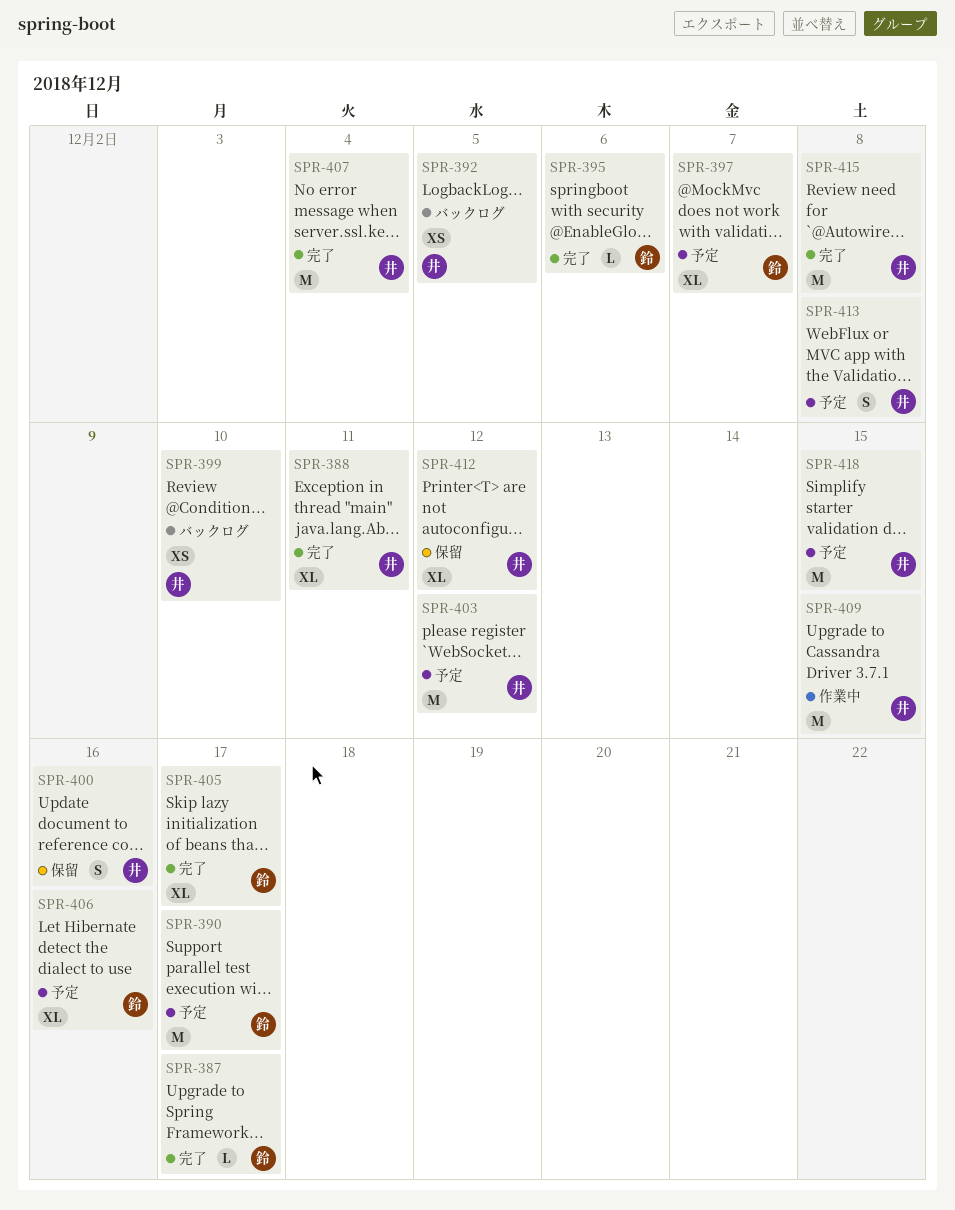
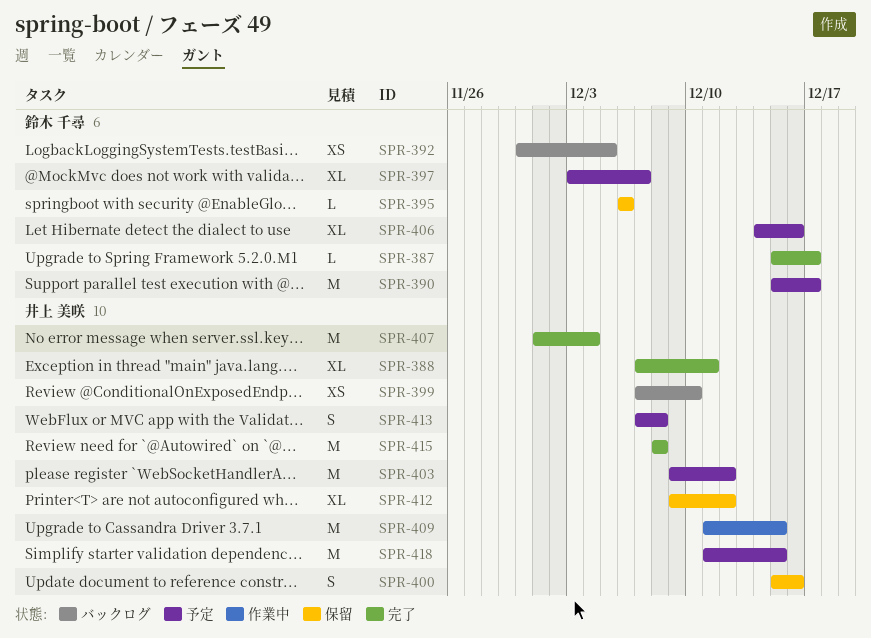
SPR-392, owner: 井上 美咲 -> 鈴木 千尋
SPR-395, status: 完了 -> 保留
SPR-405: present -> none

